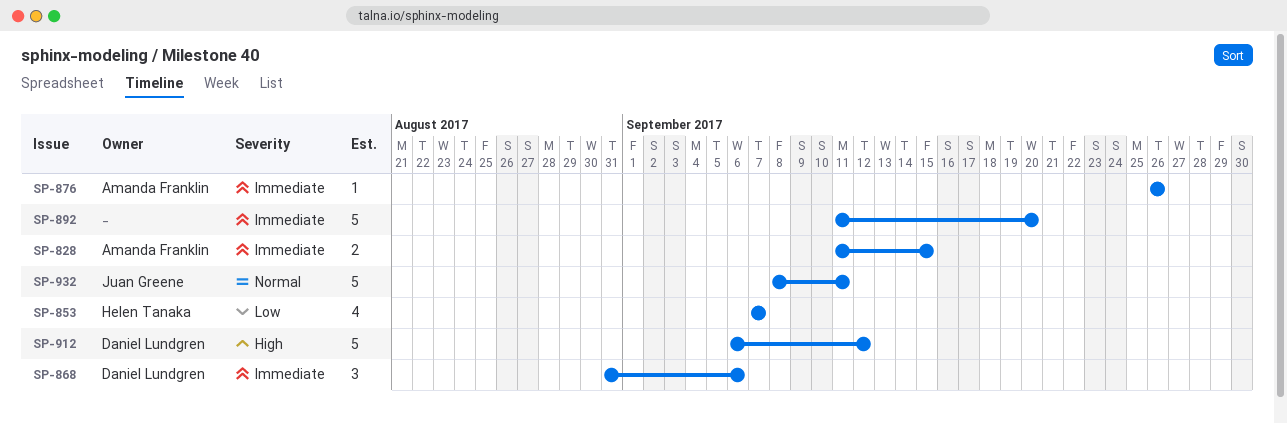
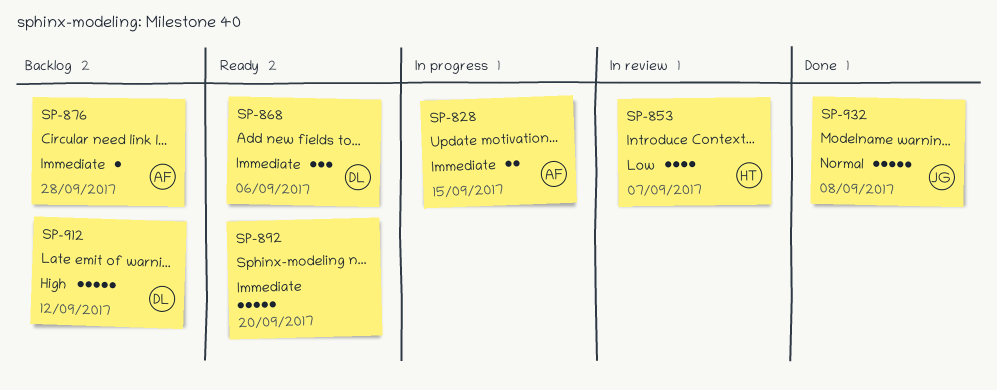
SP-876, due: Sep 26 -> Sep 28
SP-932, due: Sep 11 -> Sep 8

